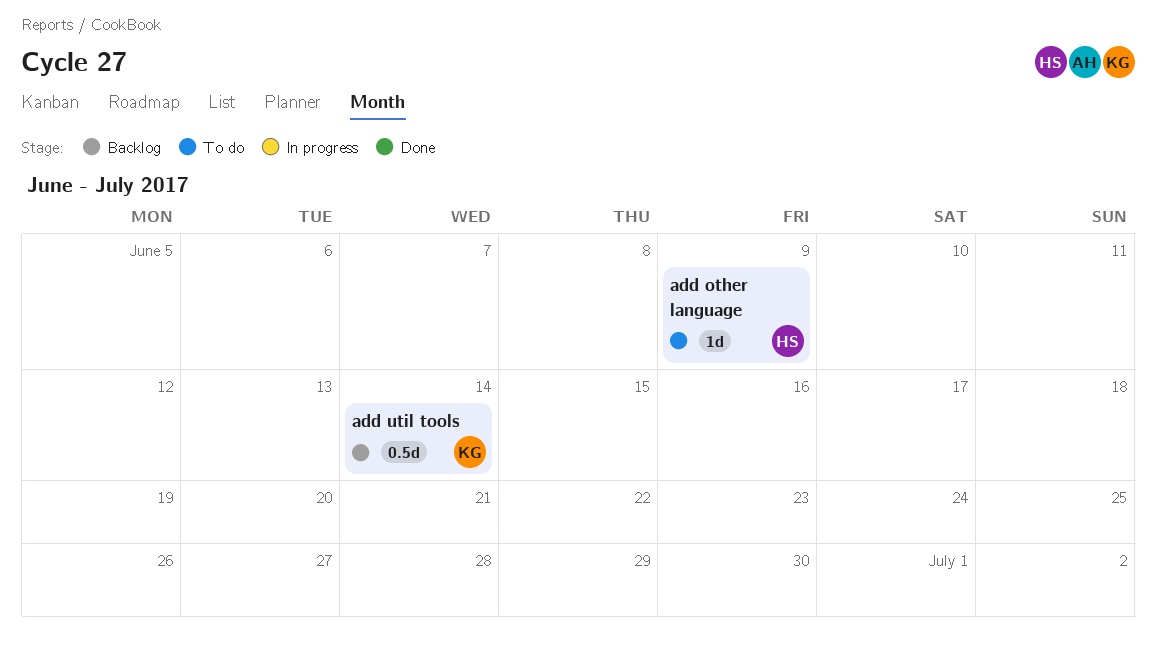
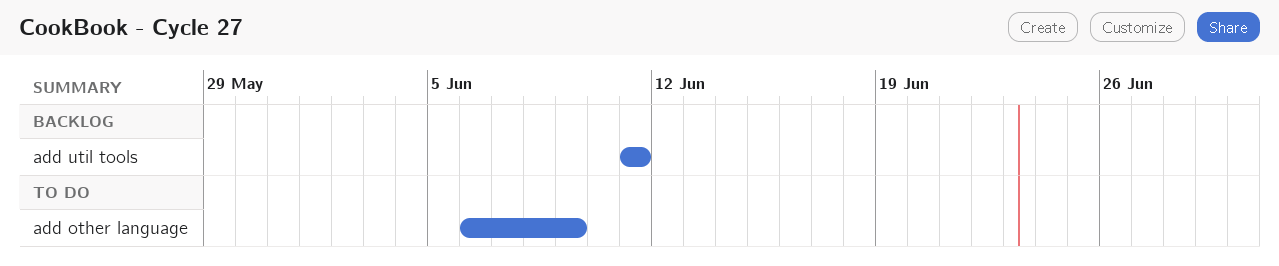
add util tools, due: Jun 14 -> Jun 11

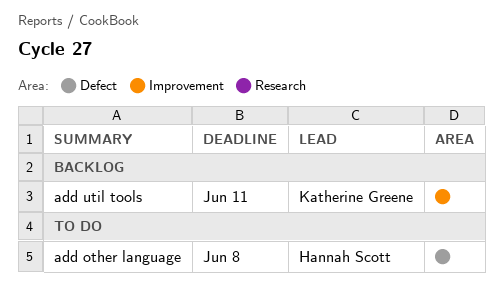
add other language, due: Jun 9 -> Jun 8

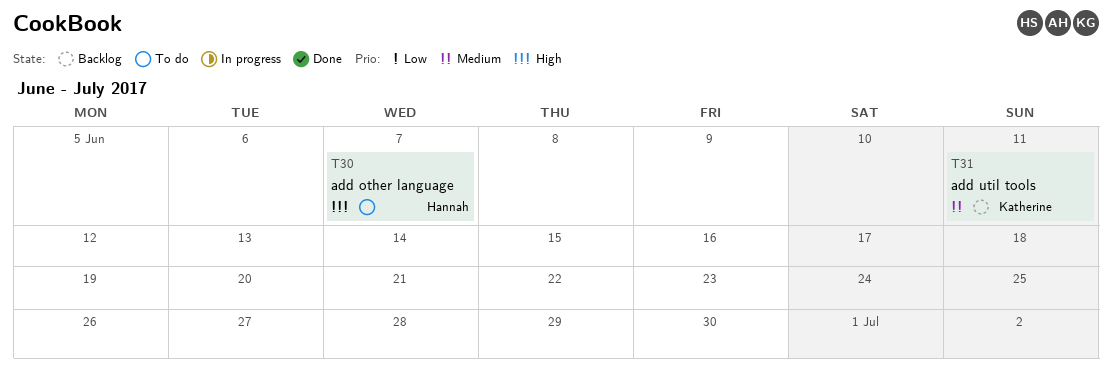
add other language, due: Jun 8 -> Jun 7

